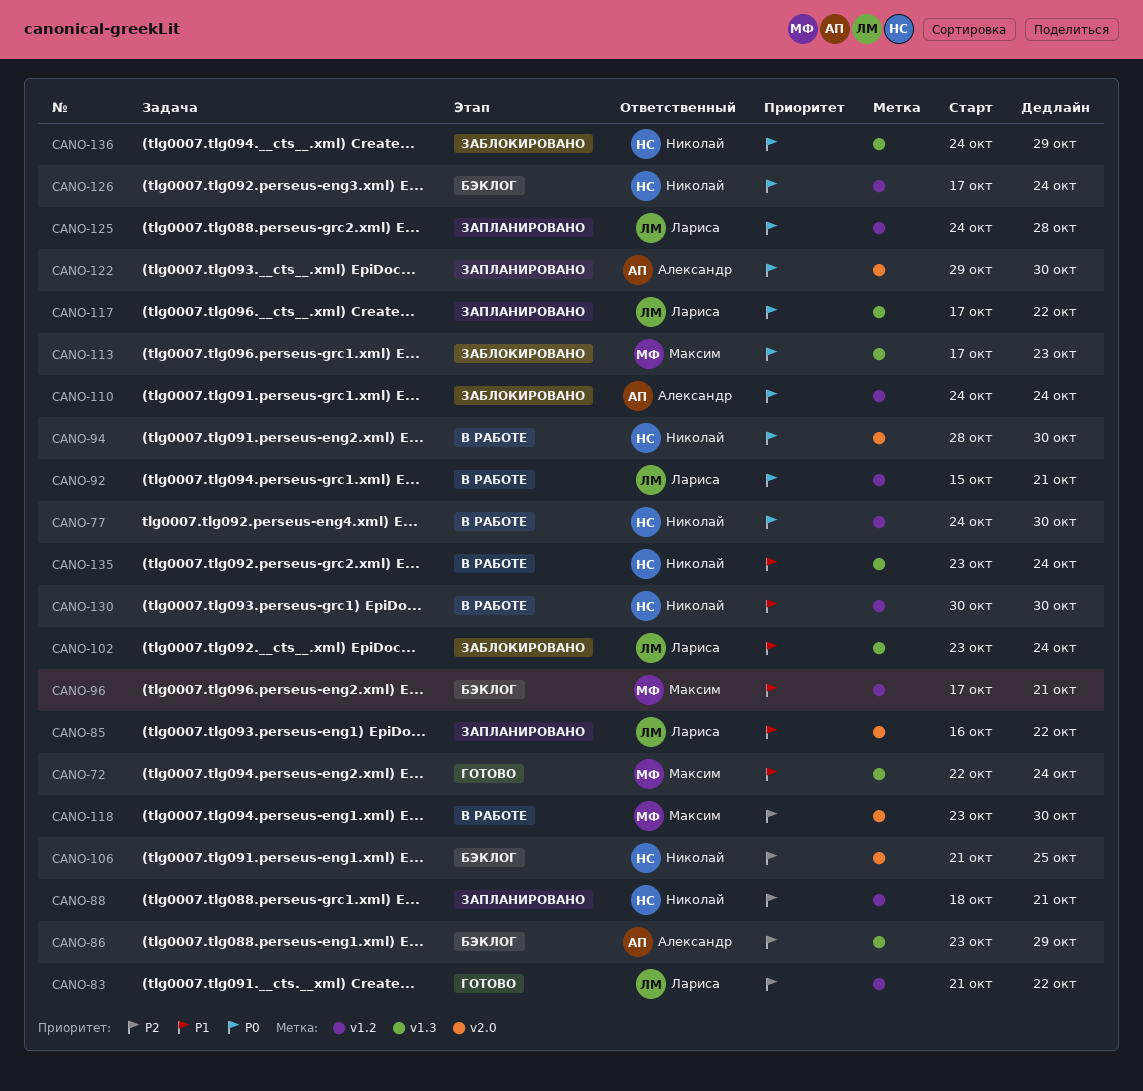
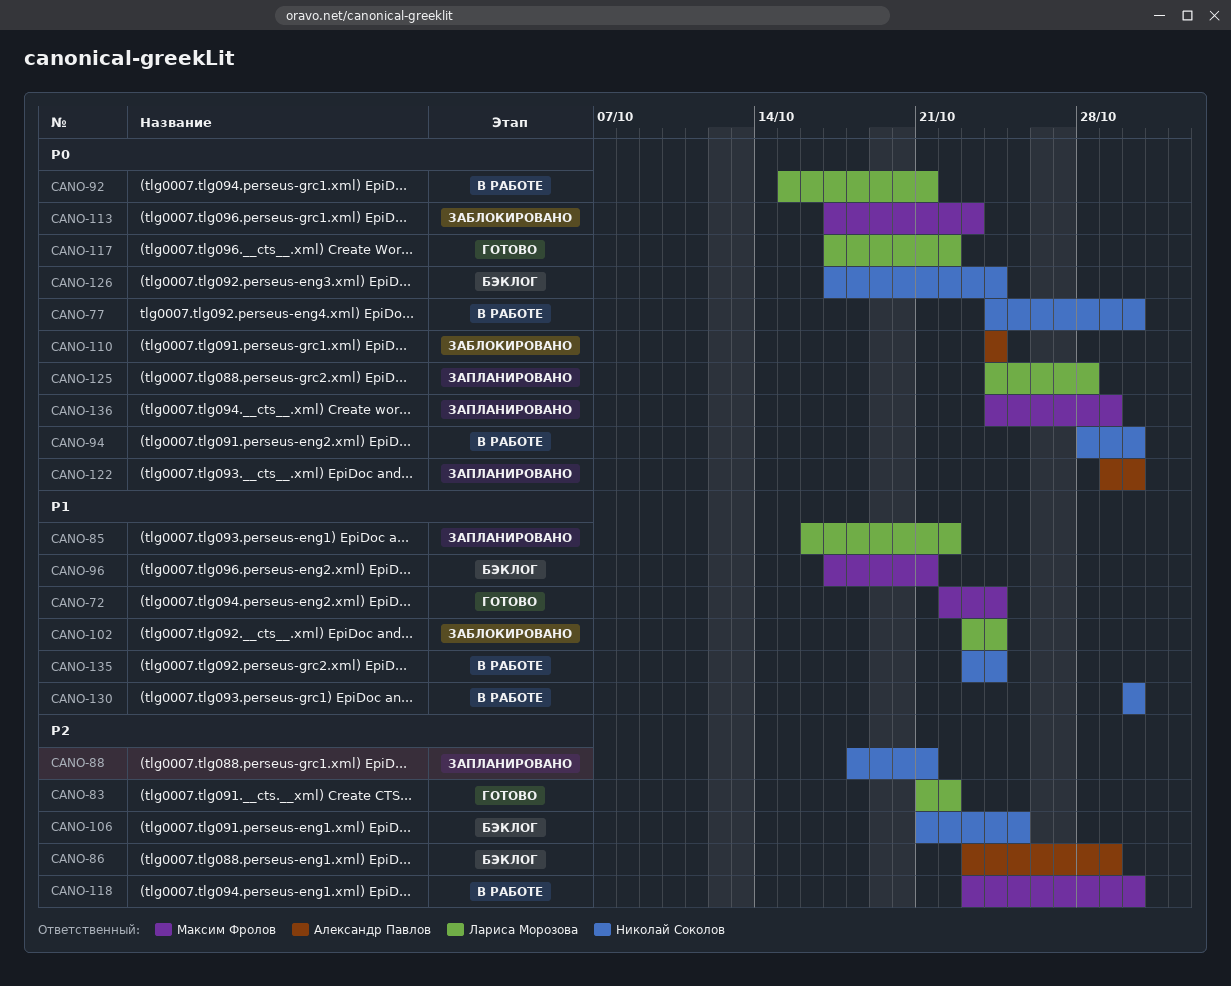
CANO-117, status: Запланировано -> Готово
CANO-136, status: Заблокировано -> Запланировано
CANO-136, owner: Николай Соколов -> Максим Фролов

